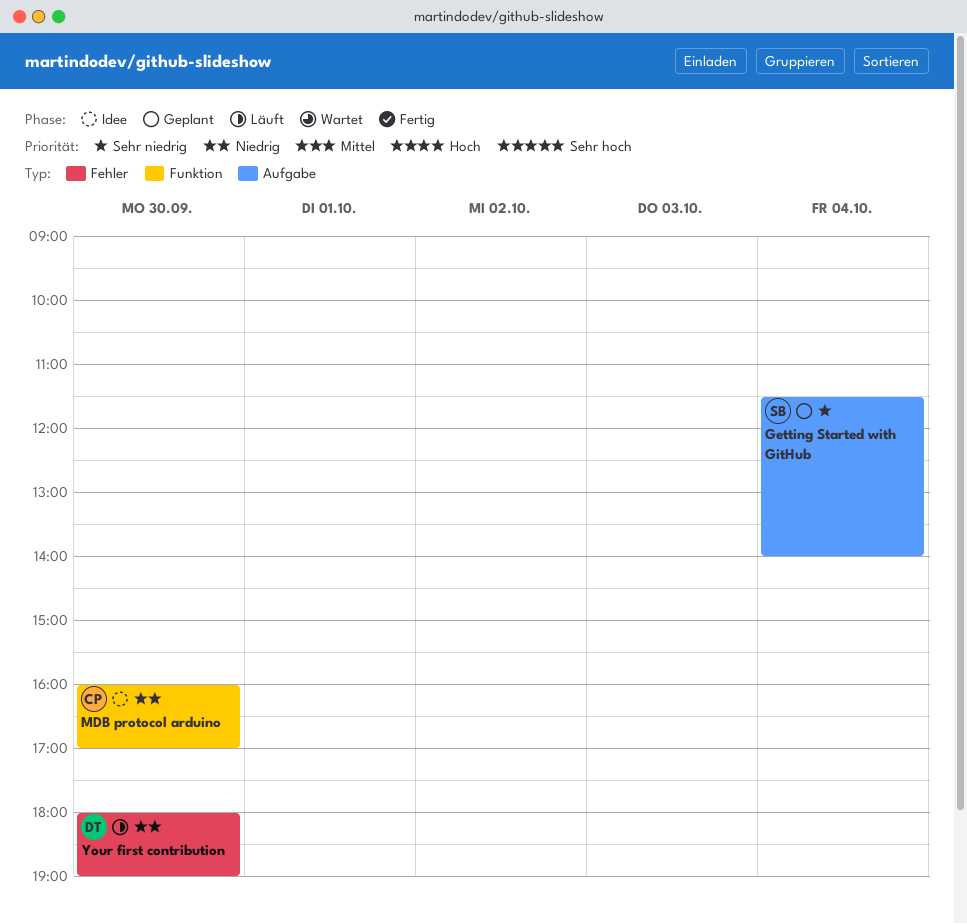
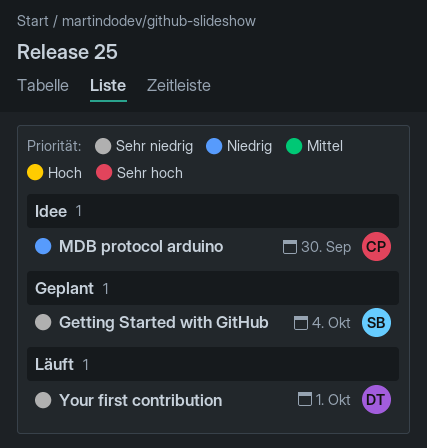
Your first contribution, priority: Niedrig -> Sehr niedrig
Your first contribution, day: Sep 30 -> Oct 1

